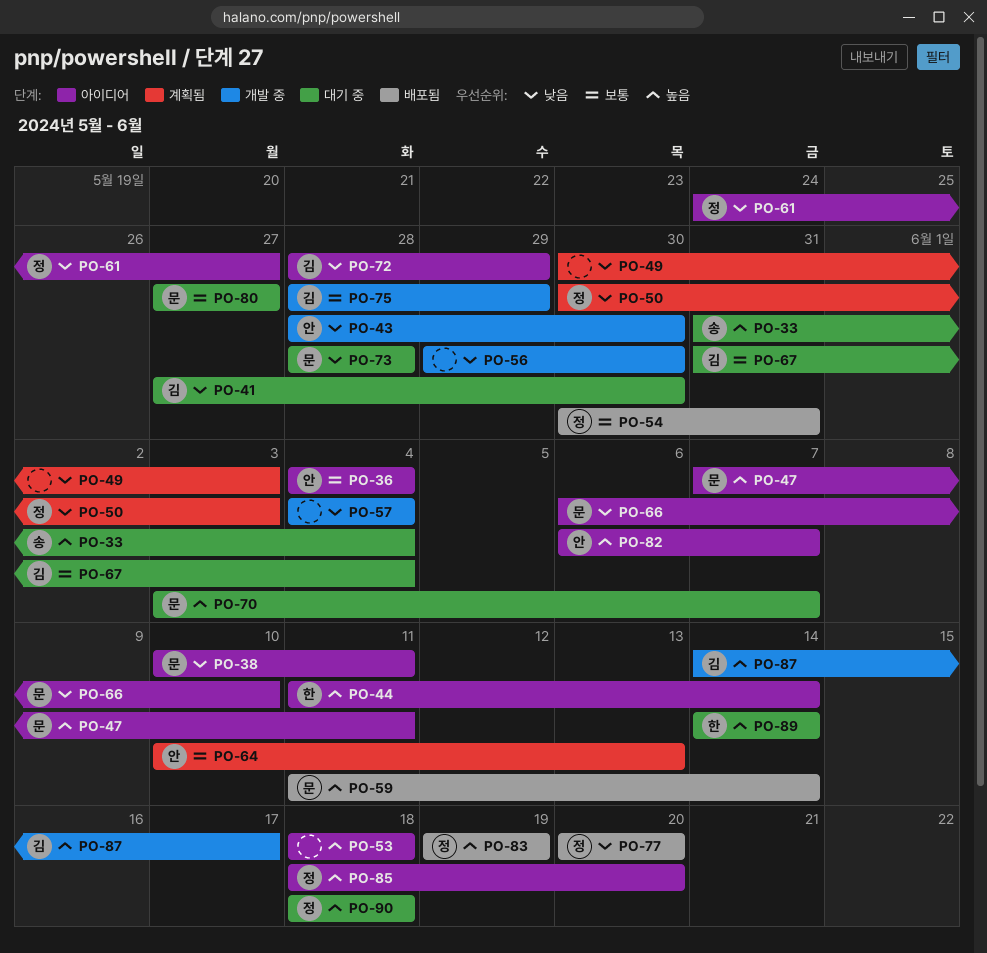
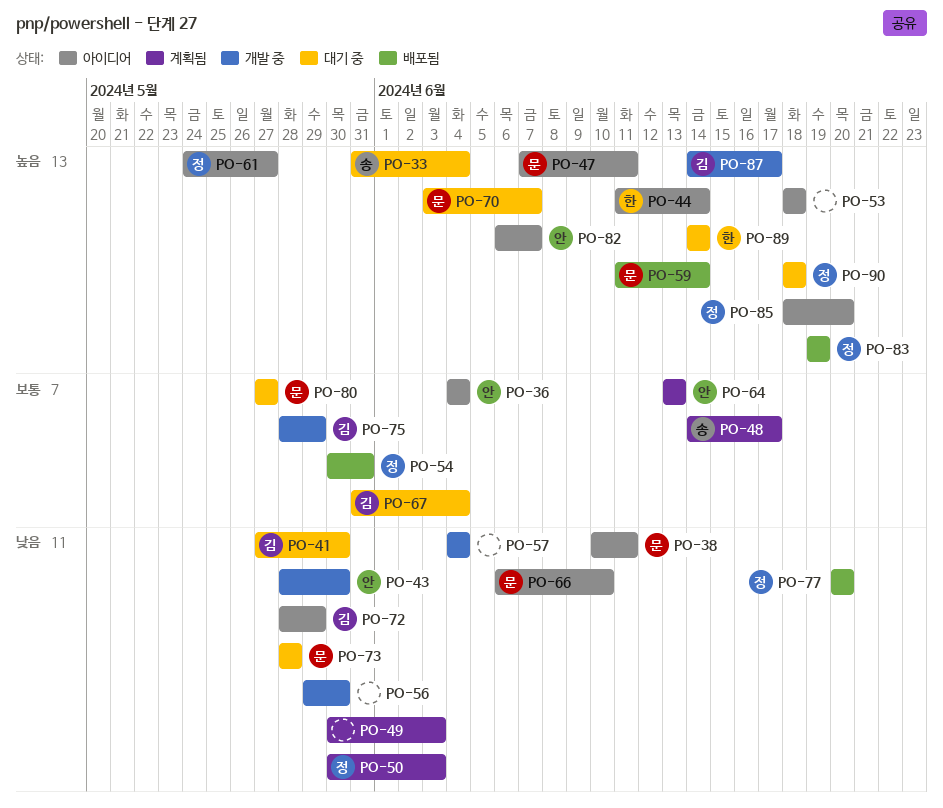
PO-48: none -> present
PO-61, priority: 낮음 -> 높음
PO-64, start: Jun 10 -> Jun 13

